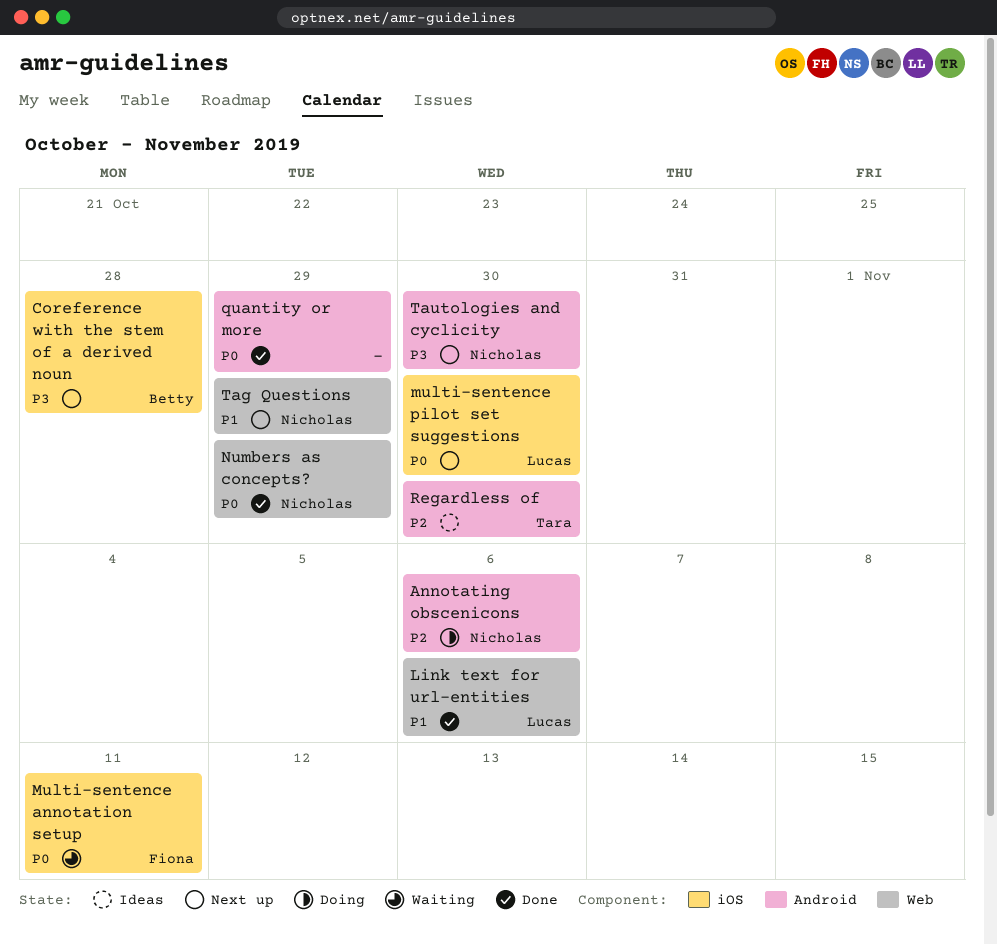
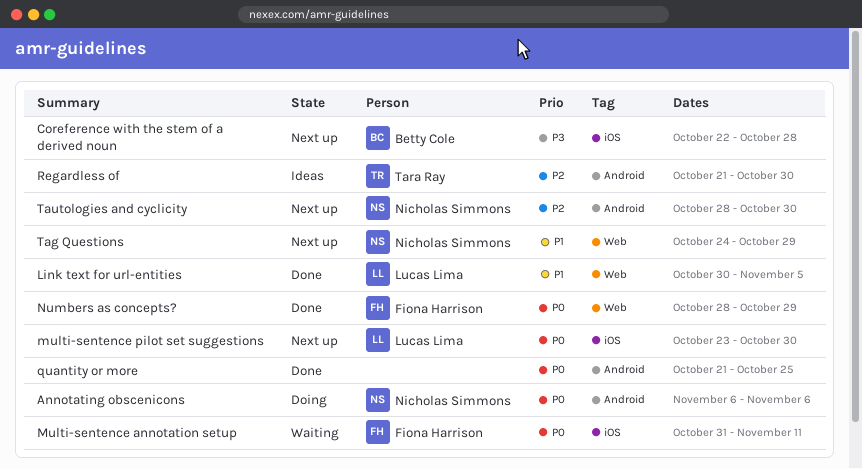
Annotating obscenicons, priority: P2 -> P0
Link text for url-entities, due: Nov 6 -> Nov 5
Numbers as concepts?, owner: Nicholas Simmons -> Fiona Harrison
quantity or more, due: Oct 29 -> Oct 25
Tautologies and cyclicity, priority: P3 -> P2

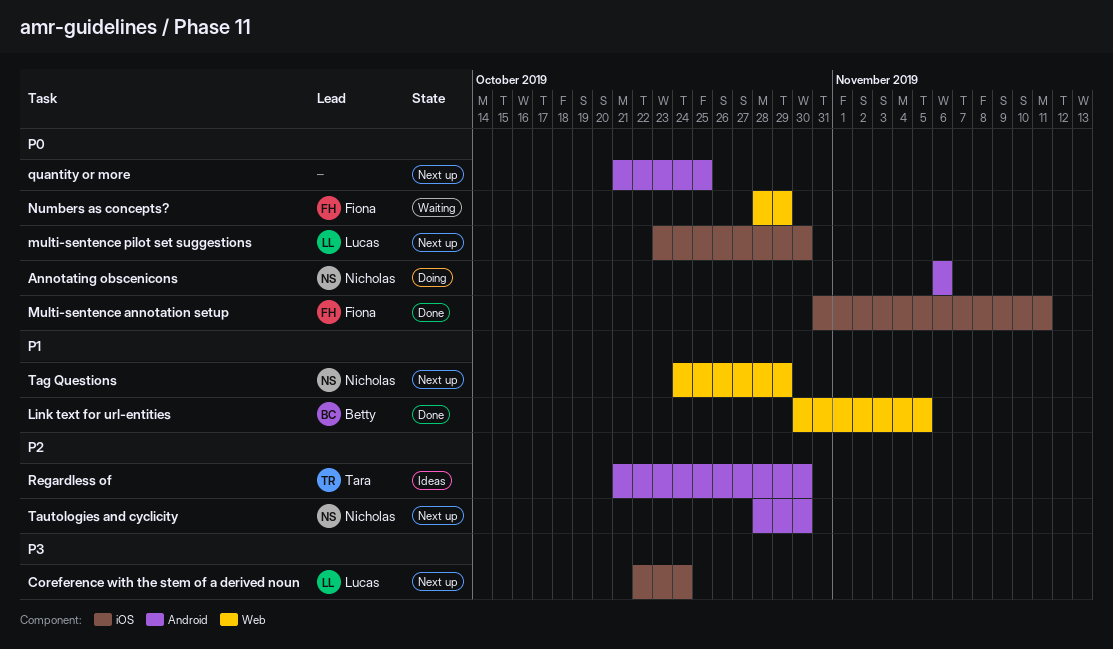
Coreference with the stem of a derived noun, owner: Betty Cole -> Lucas Lima
Coreference with the stem of a derived noun, due: Oct 28 -> Oct 24
Link text for url-entities, owner: Lucas Lima -> Betty Cole
Multi-sentence annotation setup, status: Waiting -> Done
Numbers as concepts?, status: Done -> Waiting
quantity or more, status: Done -> Next up

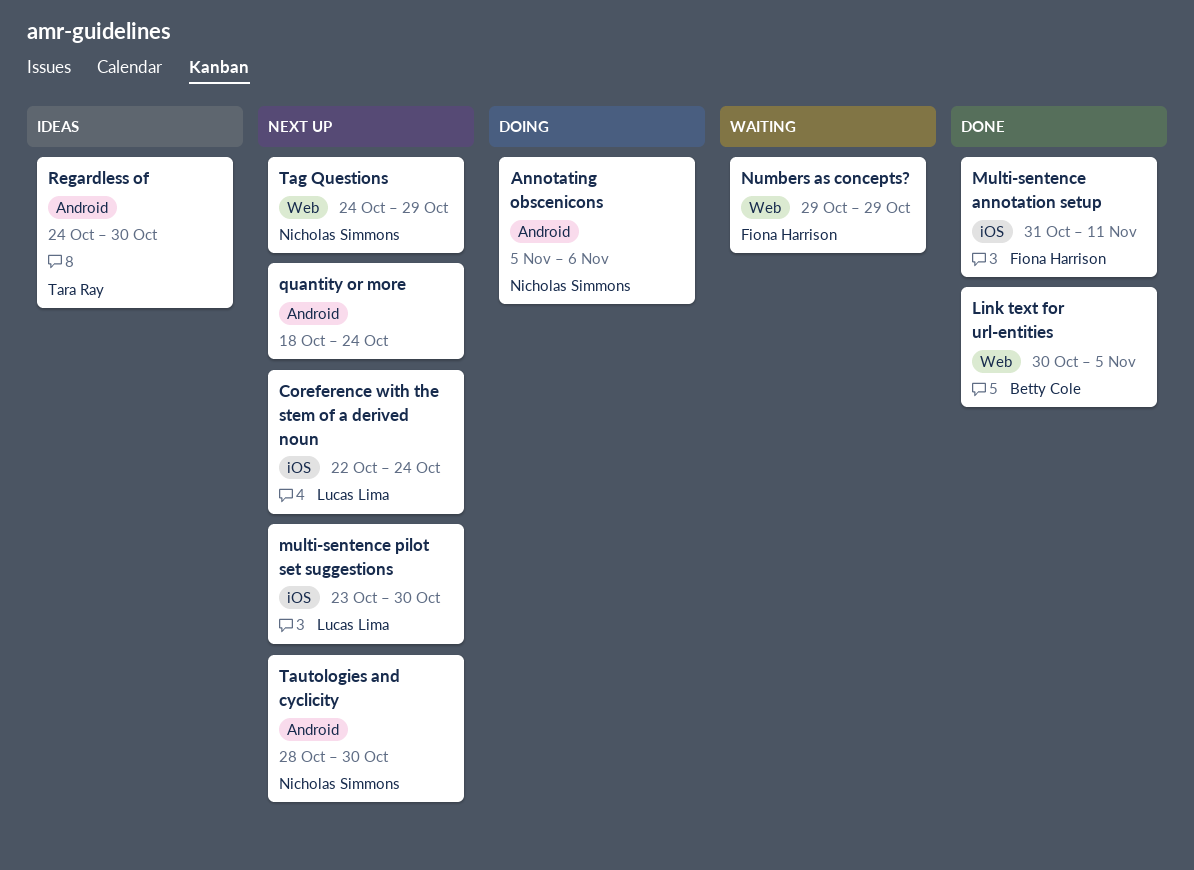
Annotating obscenicons, start: Nov 6 -> Nov 5
Numbers as concepts?, start: Oct 28 -> Oct 29
quantity or more, start: Oct 21 -> Oct 18
quantity or more, due: Oct 25 -> Oct 24
Regardless of, start: Oct 21 -> Oct 24

